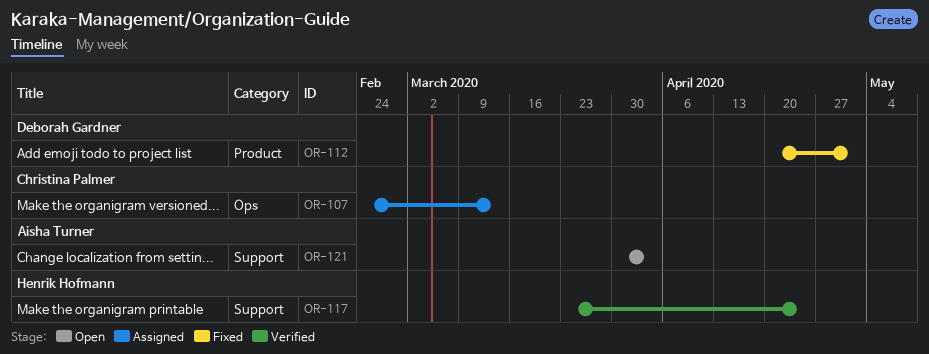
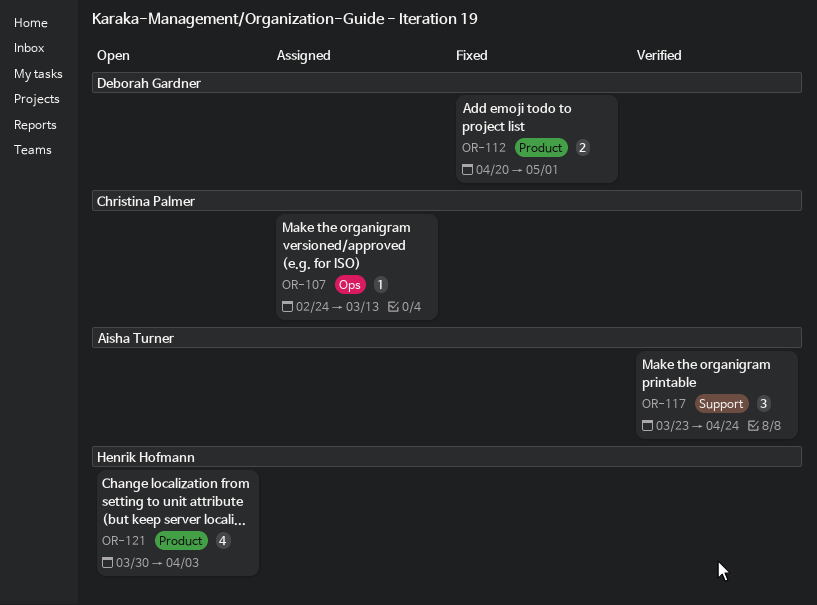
OR-117, owner: Henrik Hofmann -> Aisha Turner
OR-121, owner: Aisha Turner -> Henrik Hofmann
OR-121, label: Support -> Product

